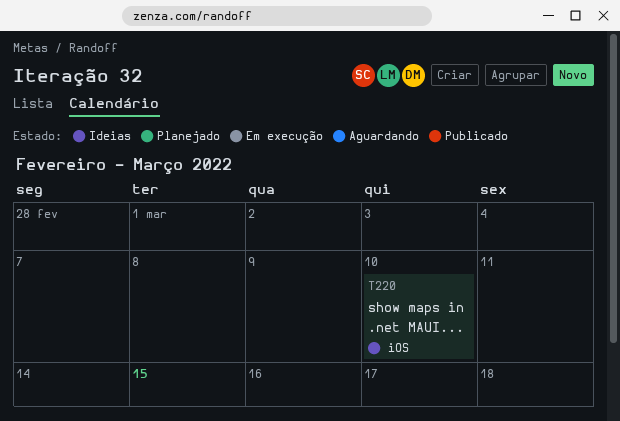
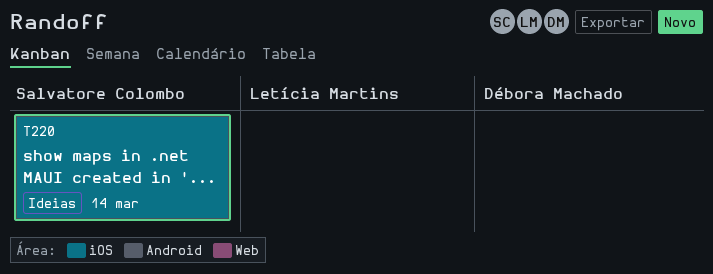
T220, due: Mar 10 -> Mar 14

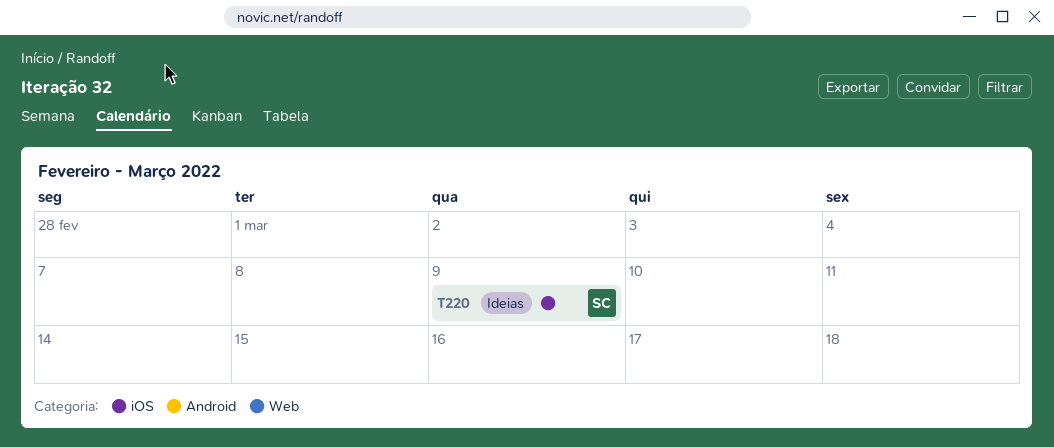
T220, due: Mar 14 -> Mar 9

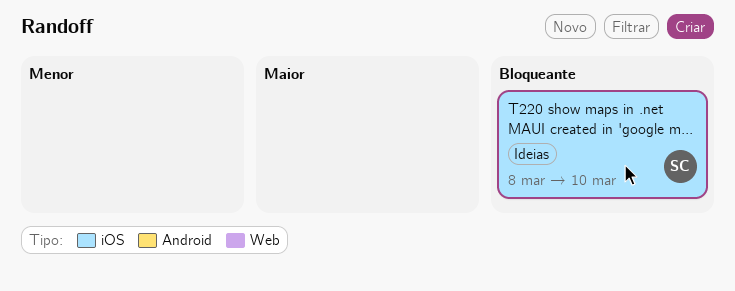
T220, due: Mar 9 -> Mar 10

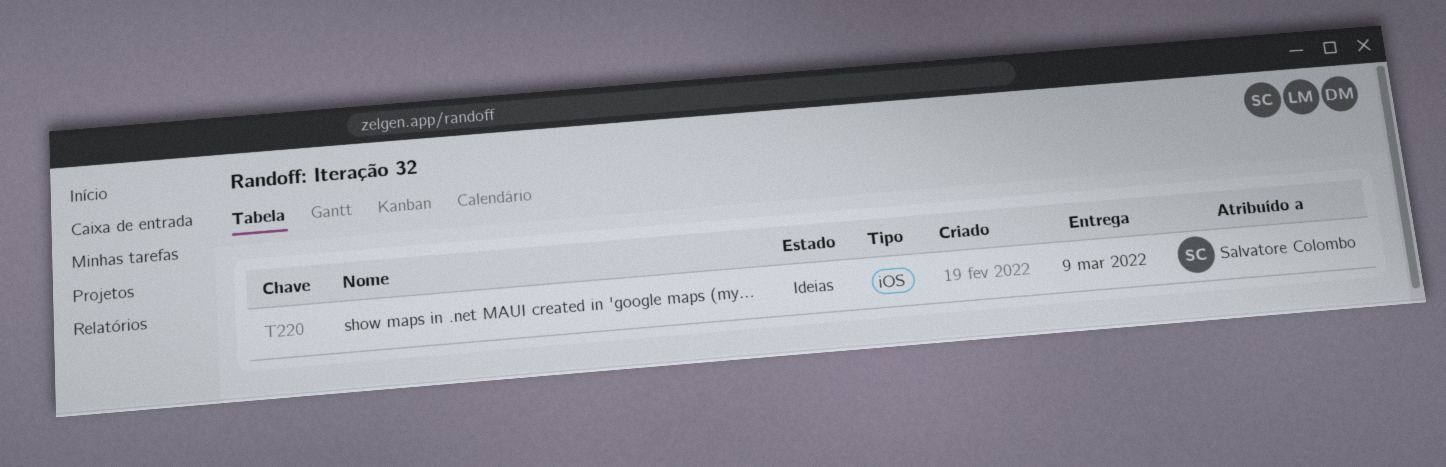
T220, due: Mar 10 -> Mar 9

